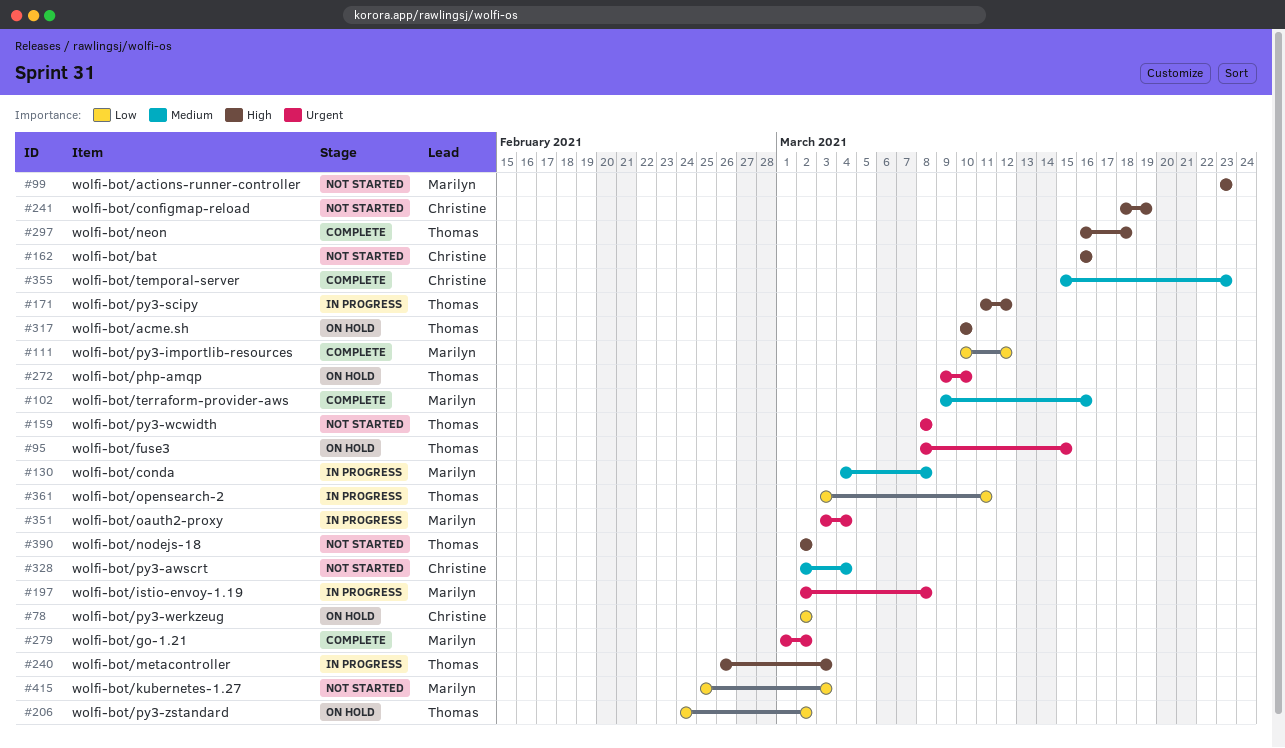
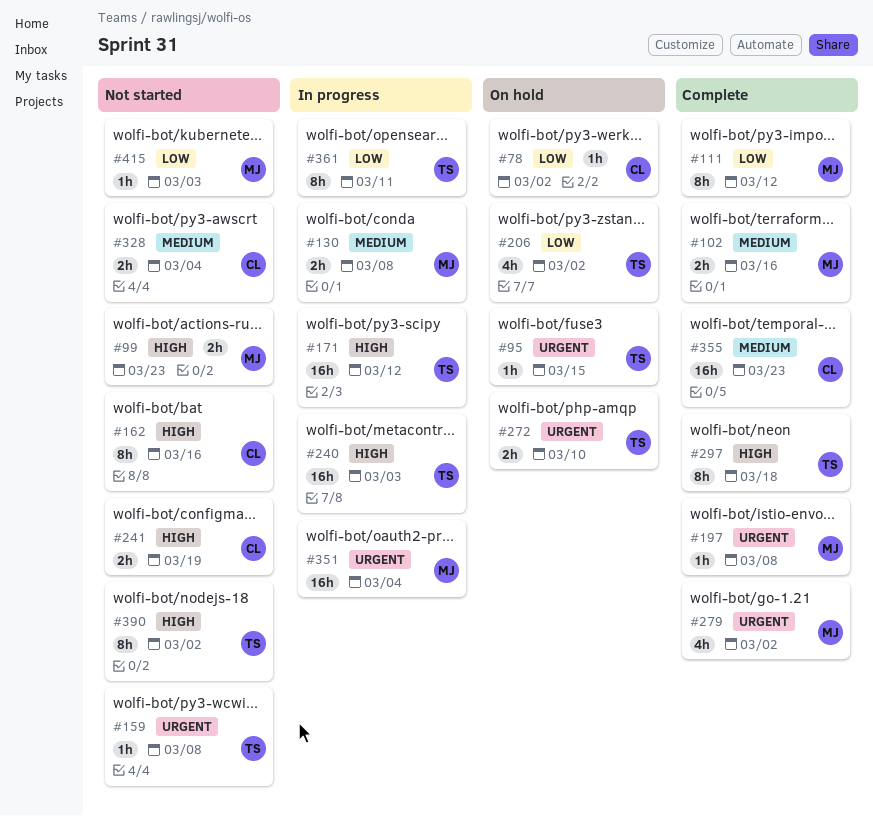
#197, status: In progress -> Complete
#317: present -> none

